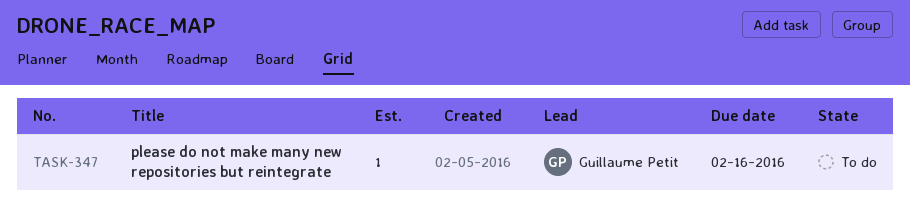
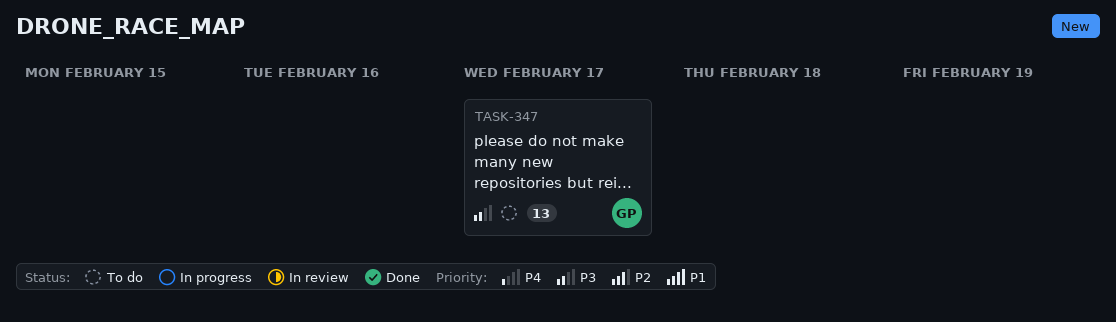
TASK-347, estimate: 1 -> 13
TASK-347, due: Feb 16 -> Feb 17

